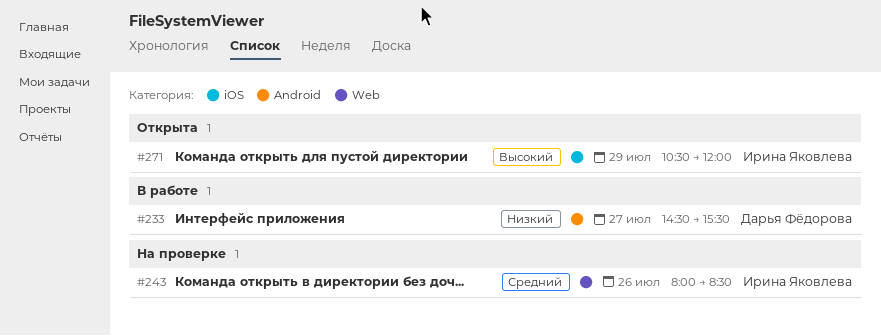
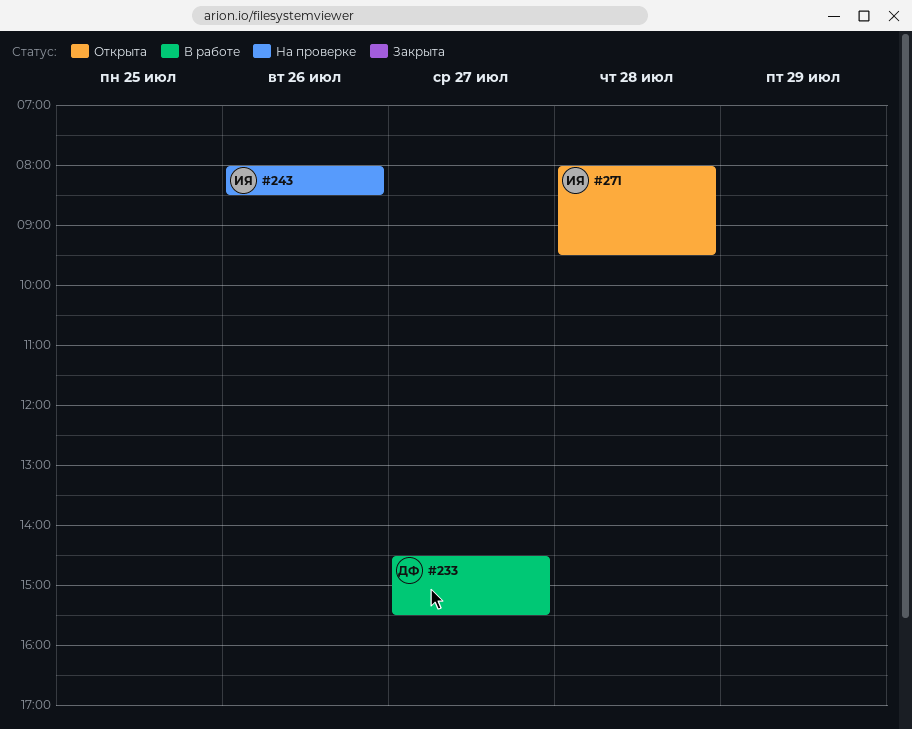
#271, day: Jul 29 -> Jul 28
#271, begins: 10:30 -> 08:00
#271, ends: 12:00 -> 09:30

